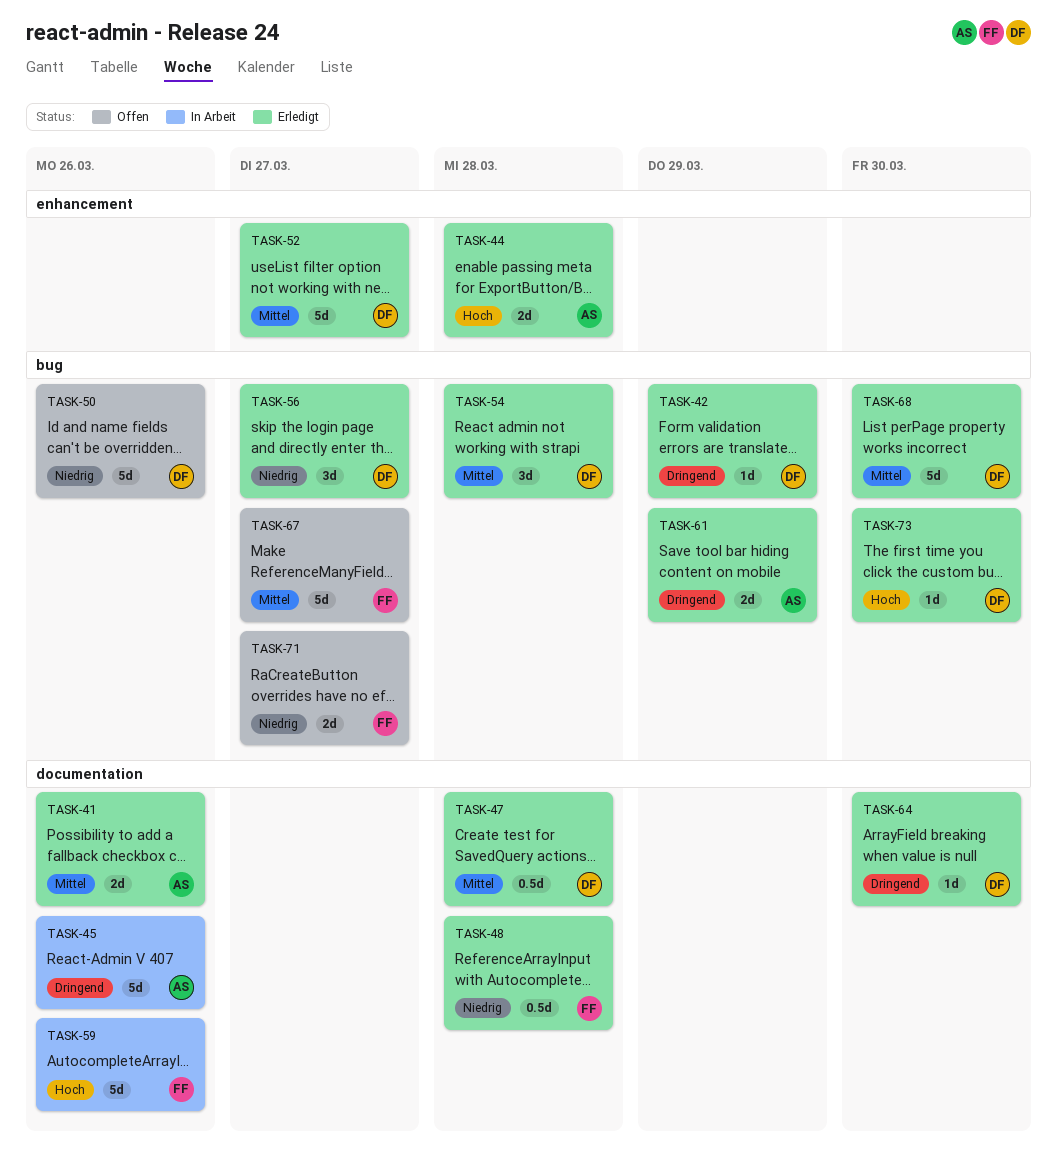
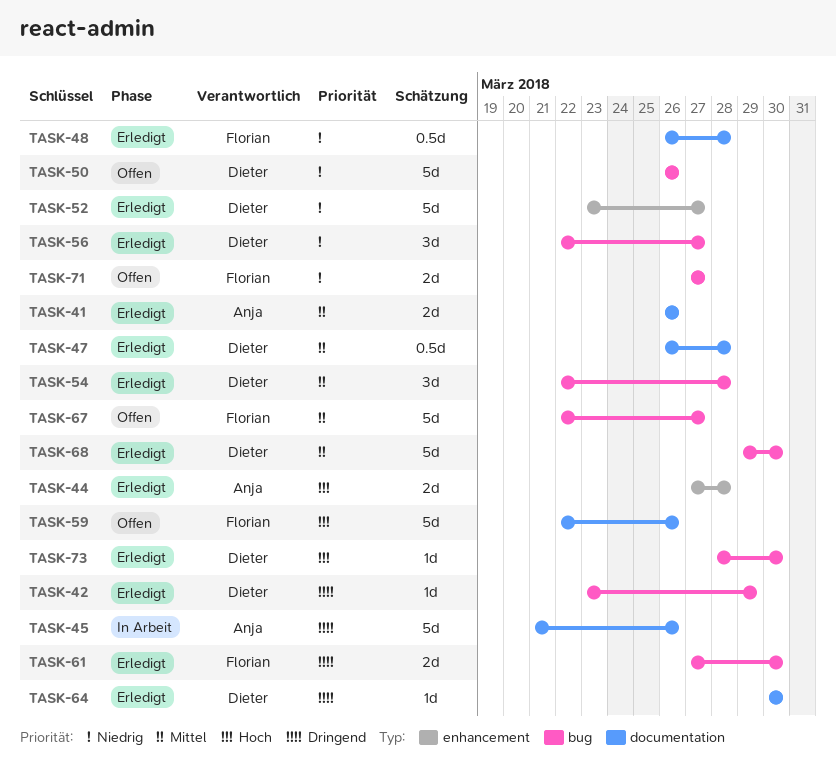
TASK-52, priority: Mittel -> Niedrig
TASK-59, status: In Arbeit -> Offen
TASK-61, owner: Anja -> Florian
TASK-61, due: Mar 29 -> Mar 30

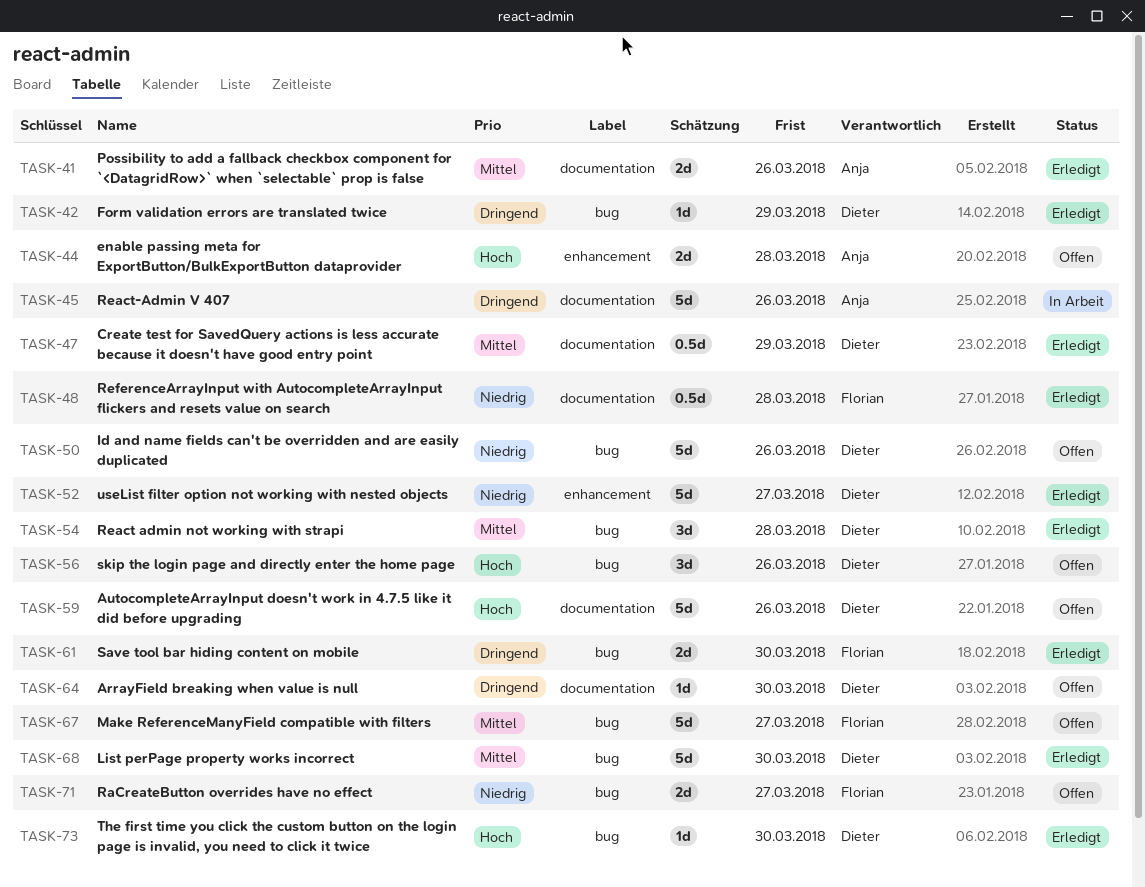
TASK-44, status: Erledigt -> Offen
TASK-47, due: Mar 28 -> Mar 29
TASK-56, status: Erledigt -> Offen
TASK-56, priority: Niedrig -> Hoch
TASK-56, due: Mar 27 -> Mar 26
TASK-59, owner: Florian -> Dieter
TASK-64, status: Erledigt -> Offen

